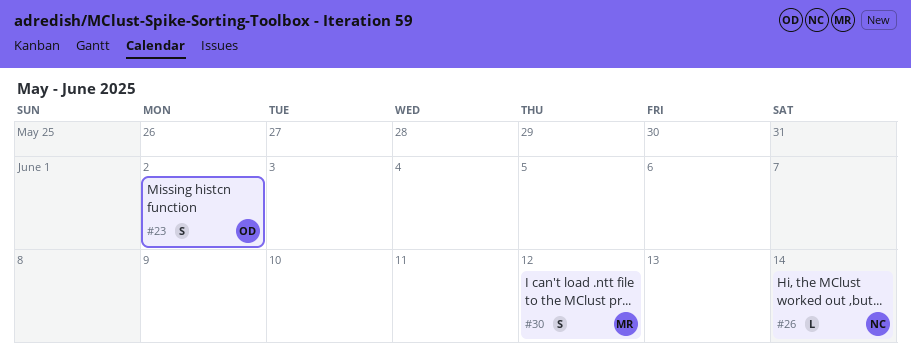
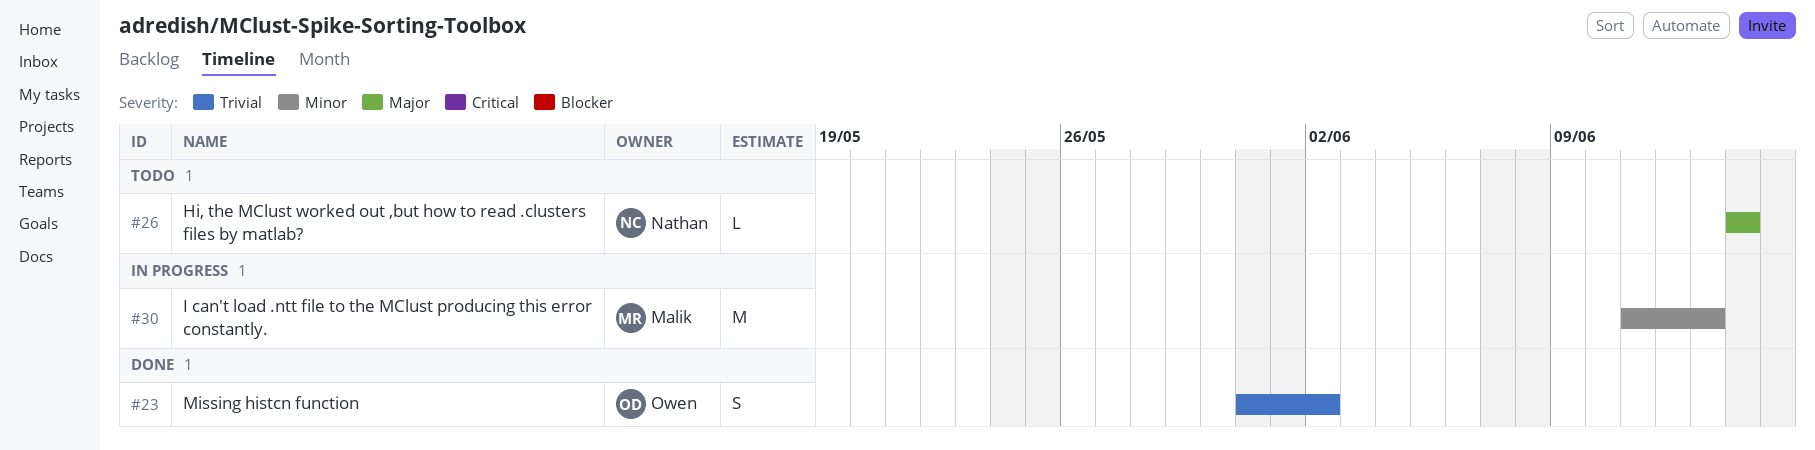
#30, estimate: S -> M
#30, due: Jun 12 -> Jun 13

